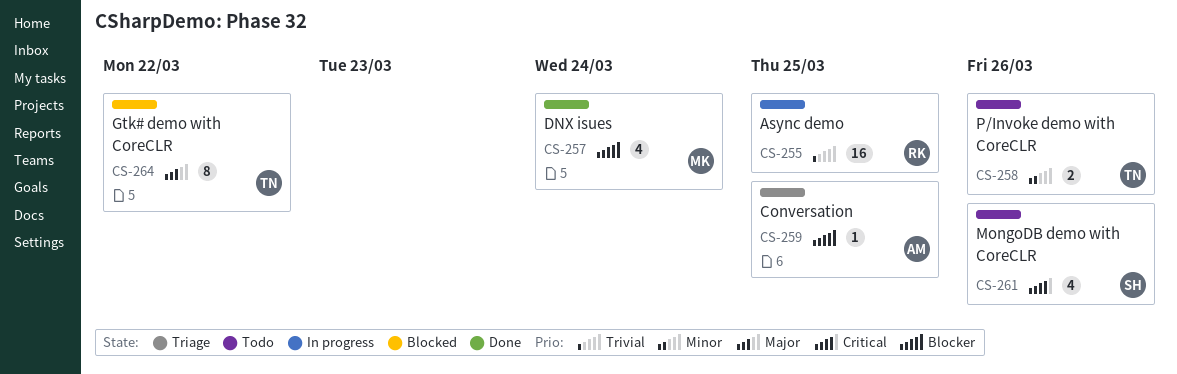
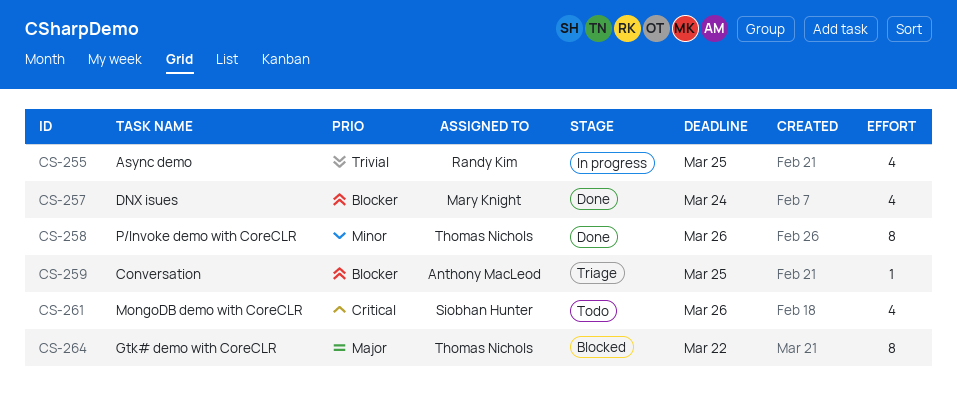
CS-255, estimate: 16 -> 4
CS-258, status: Todo -> Done
CS-258, estimate: 2 -> 8

